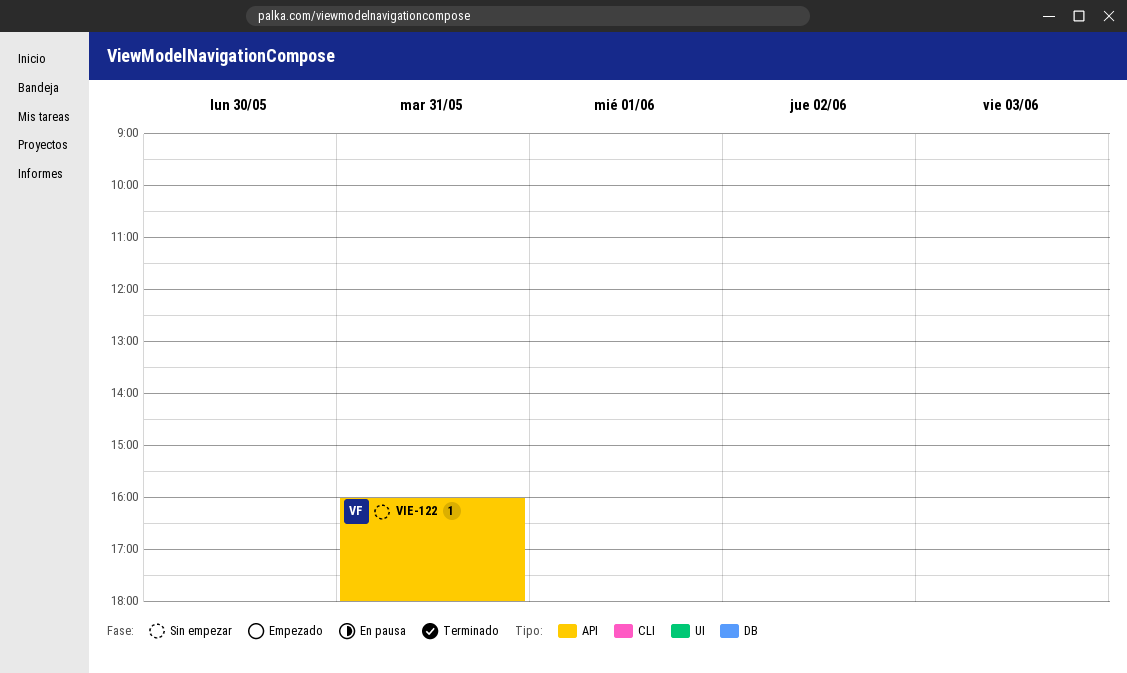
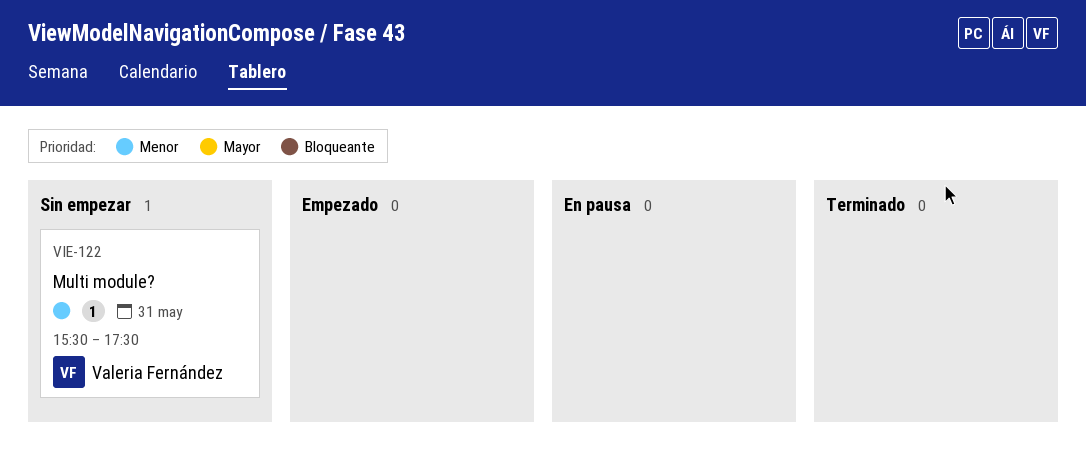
VIE-122, begins: 16:00 -> 15:30
VIE-122, ends: 18:00 -> 17:30

